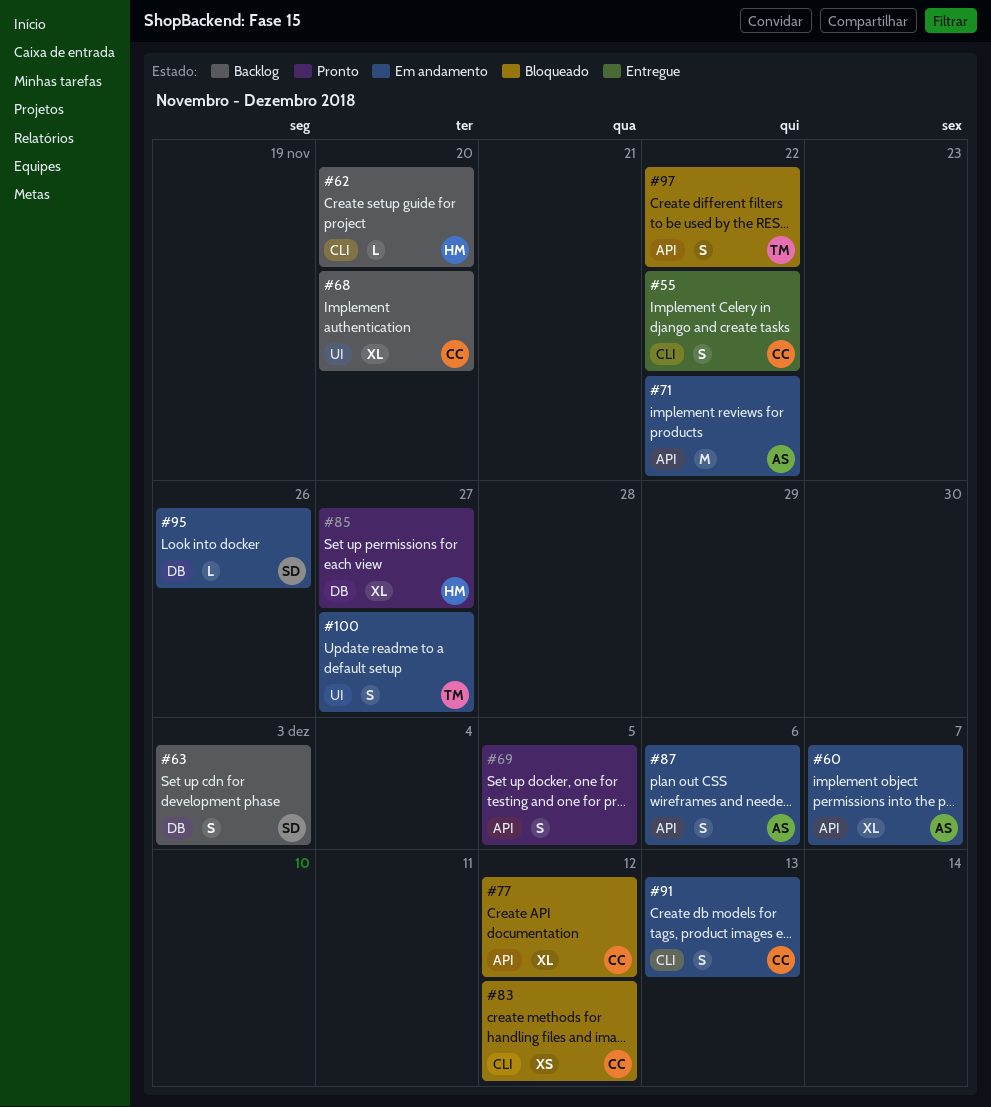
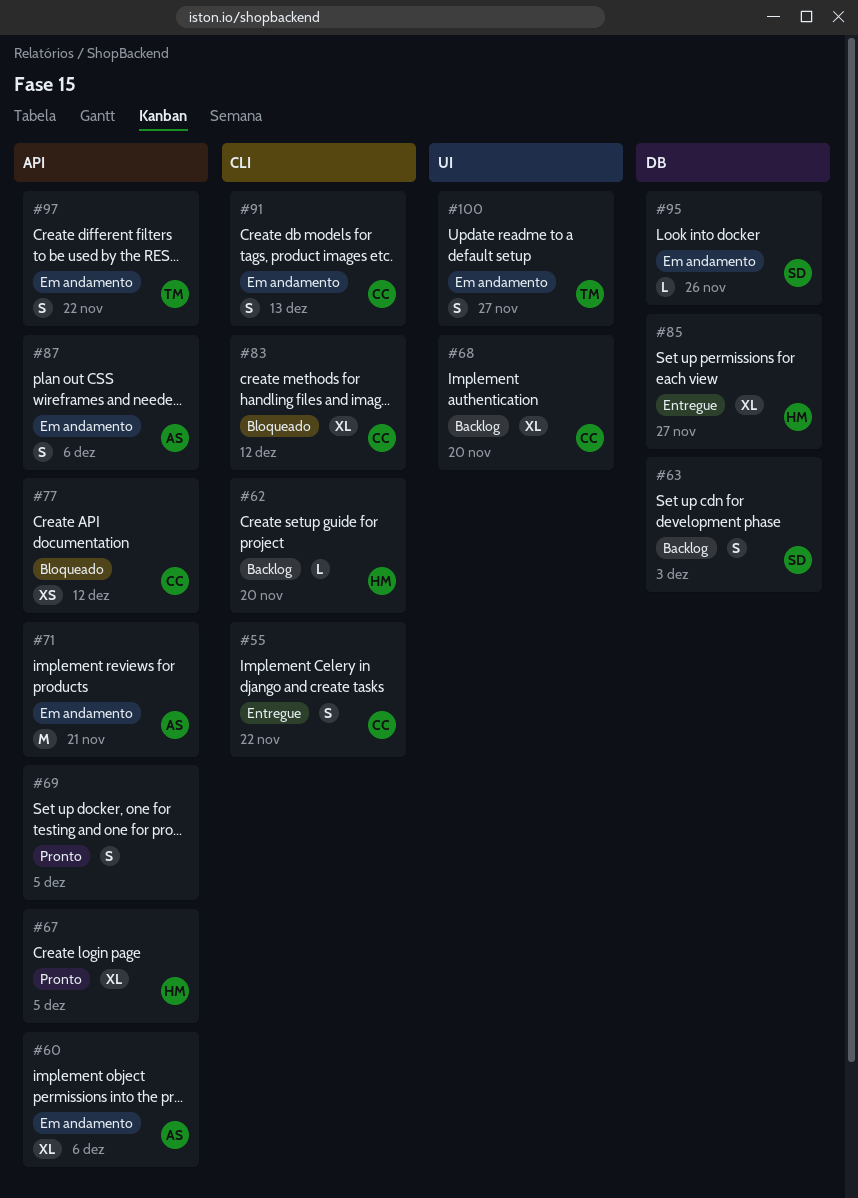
#60, due: Dec 7 -> Dec 6
#67: none -> present
#71, due: Nov 22 -> Nov 21
#77, estimate: XL -> XS
#83, estimate: XS -> XL
#85, status: Pronto -> Entregue
#97, status: Bloqueado -> Em andamento

